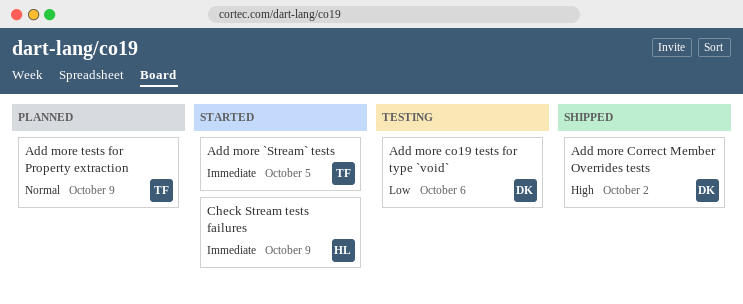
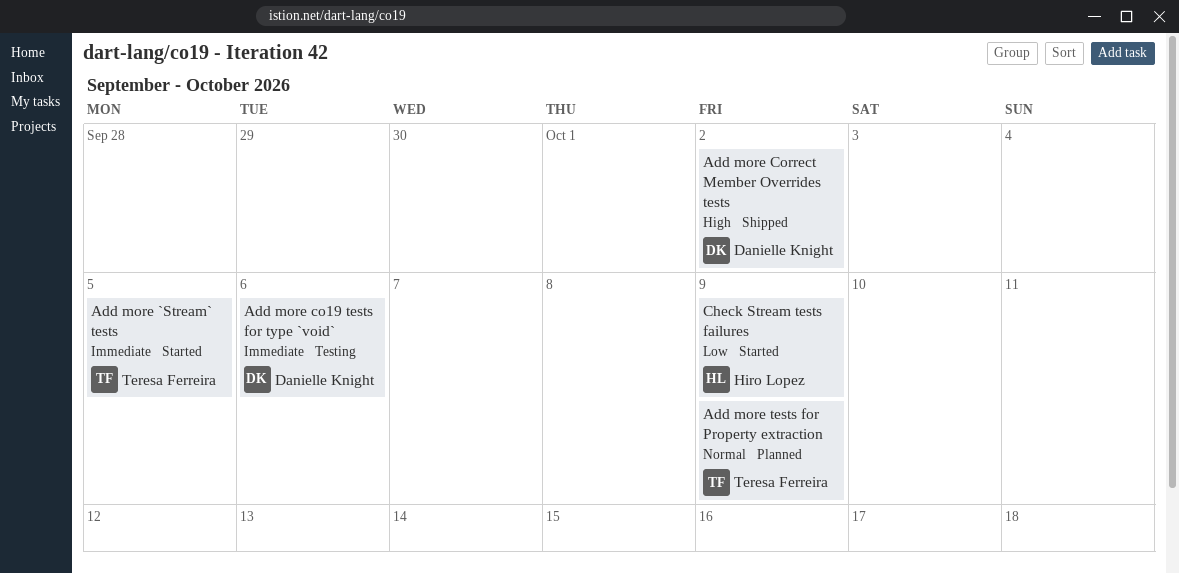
Add more co19 tests for type `void`, priority: Low -> Immediate
Check Stream tests failures, priority: Immediate -> Low

